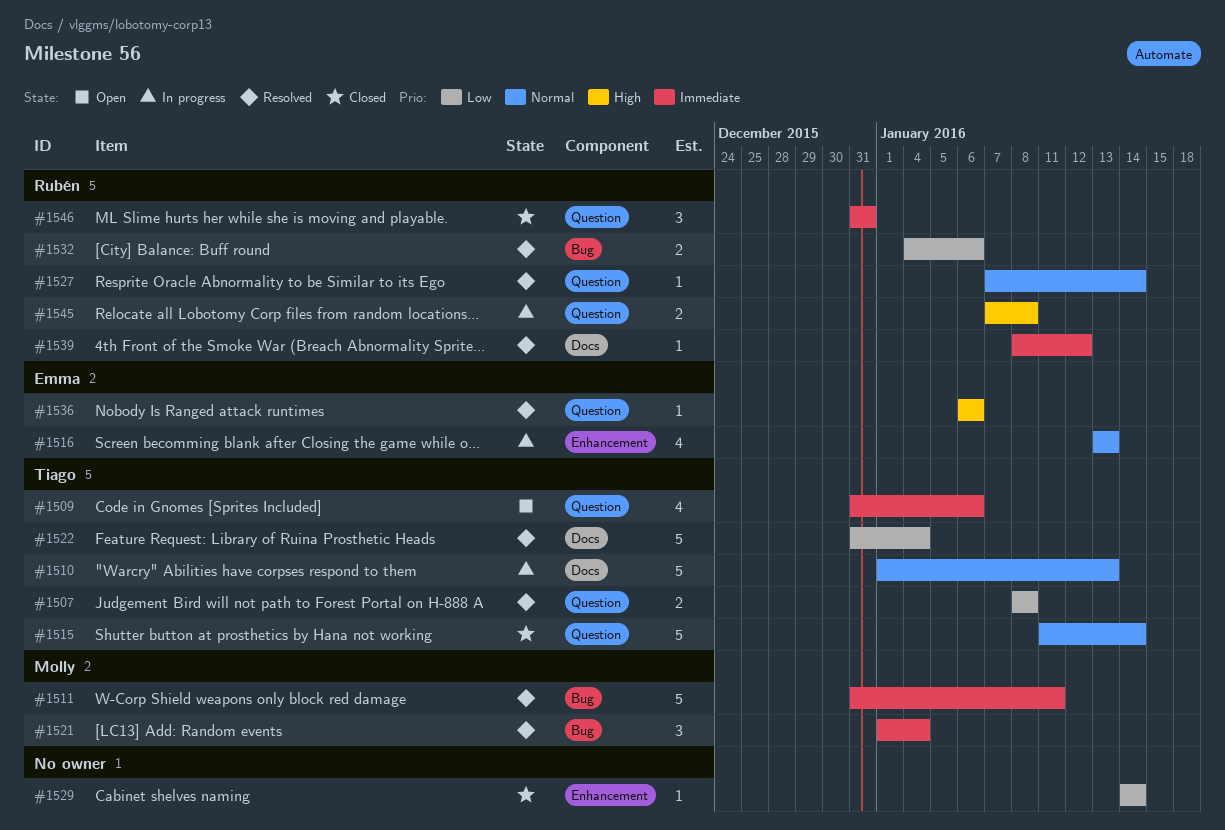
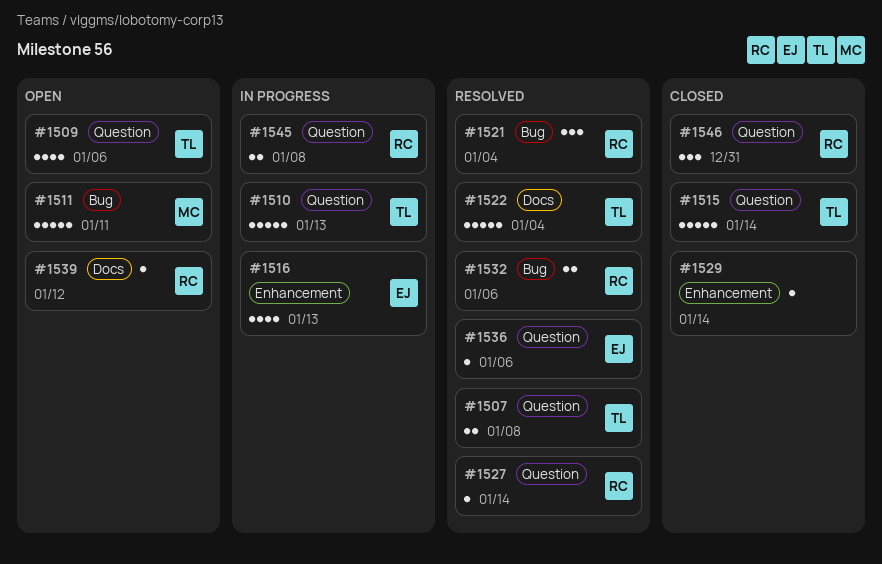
#1510, label: Docs -> Question
#1511, status: Resolved -> Open
#1521, owner: Molly -> Rubén
#1539, status: Resolved -> Open

